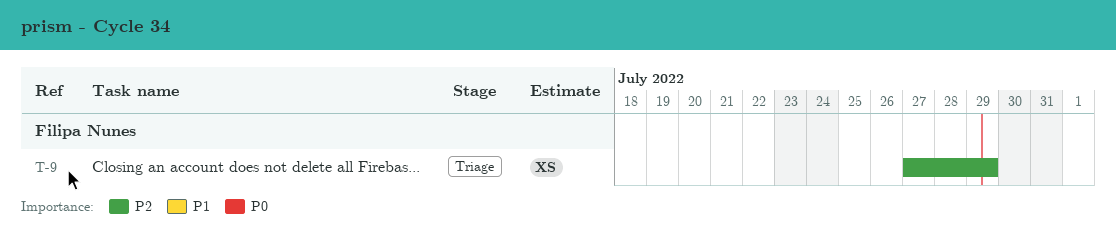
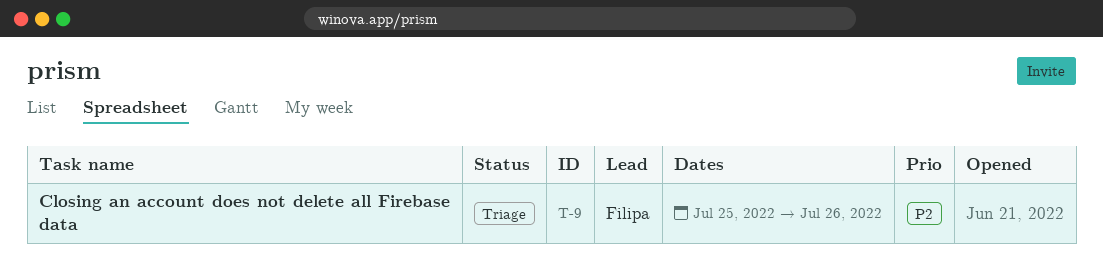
T-9, start: Jul 27 -> Jul 25
T-9, due: Jul 29 -> Jul 26

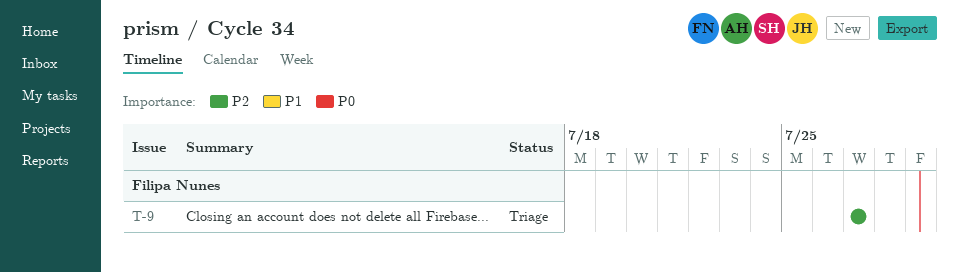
T-9, start: Jul 25 -> Jul 27
T-9, due: Jul 26 -> Jul 27

